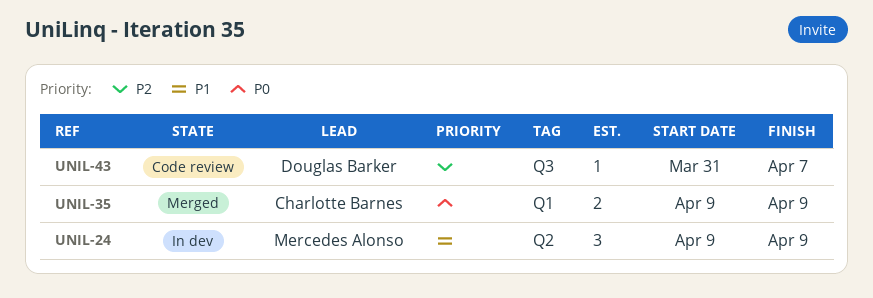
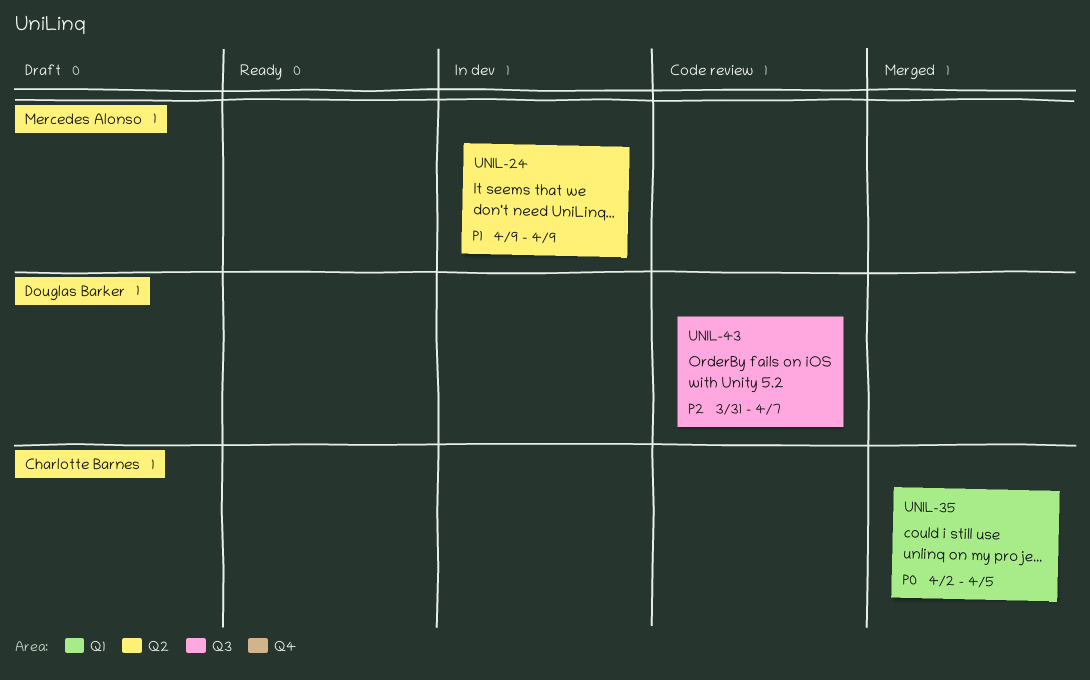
UNIL-35, start: Apr 9 -> Apr 2
UNIL-35, due: Apr 9 -> Apr 5

